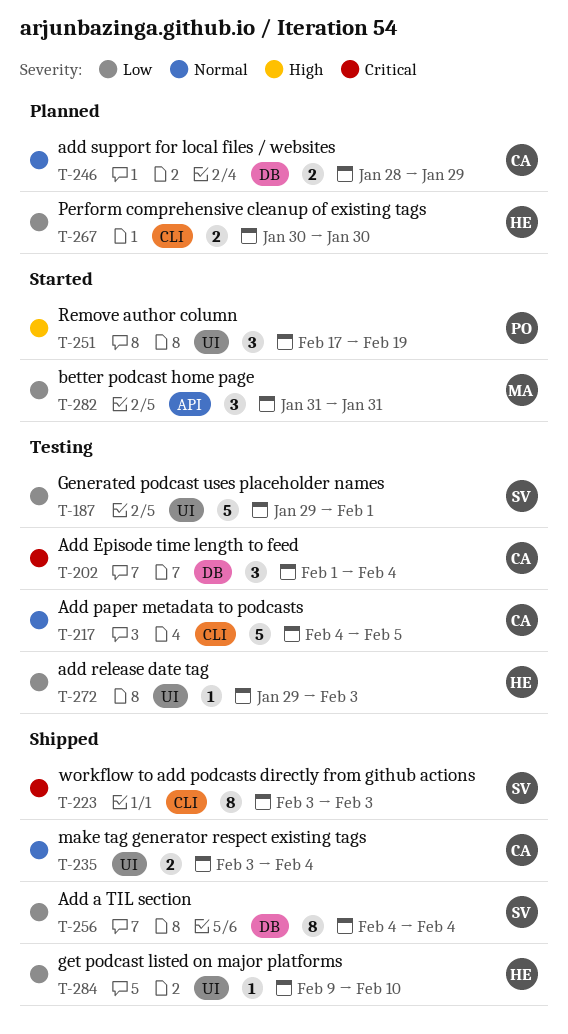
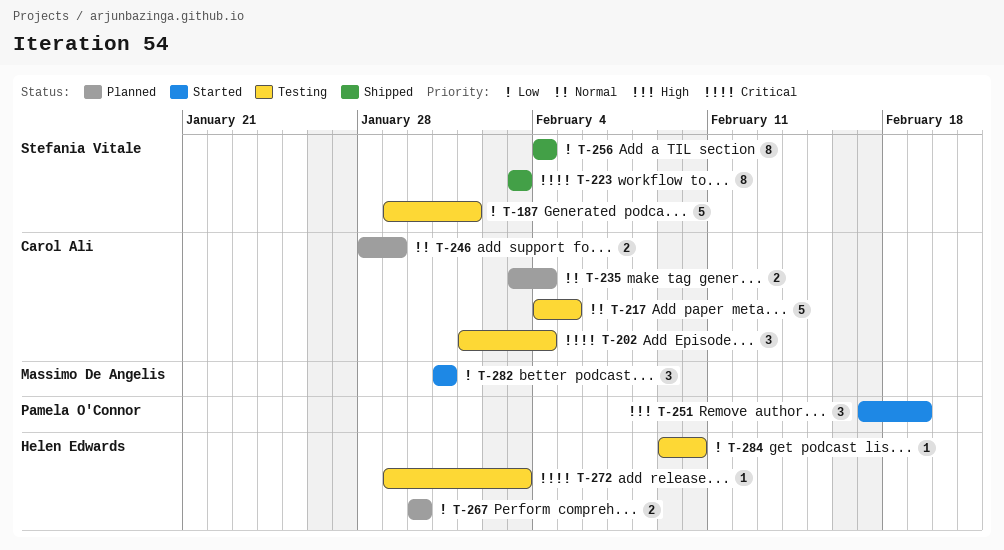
T-235, status: Shipped -> Planned
T-272, priority: Low -> Critical
T-284, status: Shipped -> Testing

